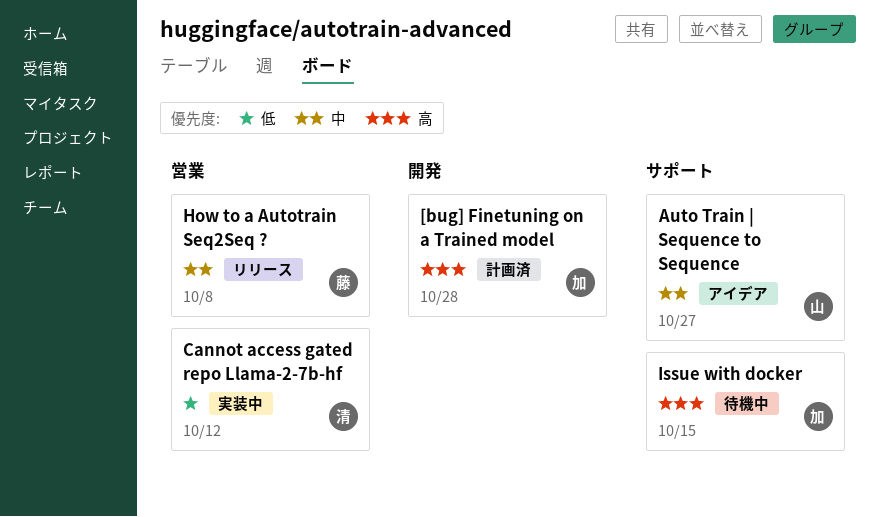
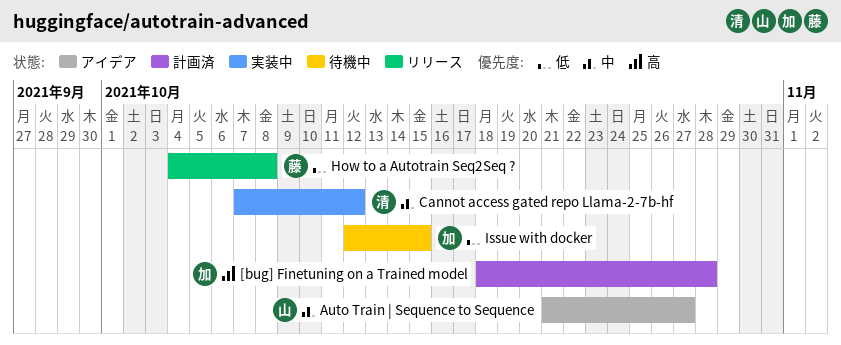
Cannot access gated repo Llama-2-7b-hf, priority: 低 -> 中
How to a Autotrain Seq2Seq ?, priority: 中 -> 低
Issue with docker, priority: 高 -> 低

